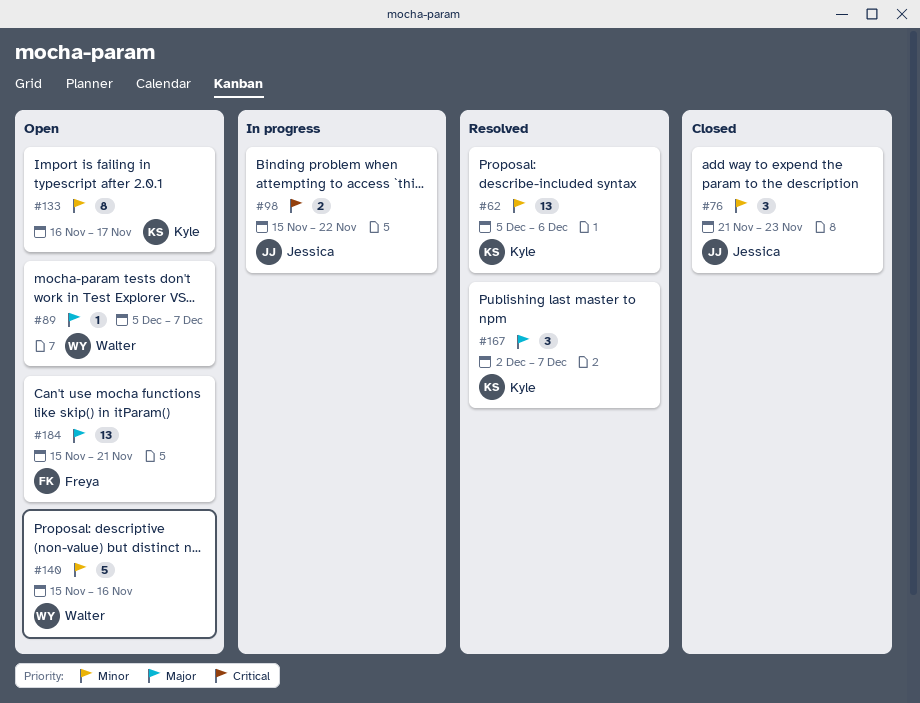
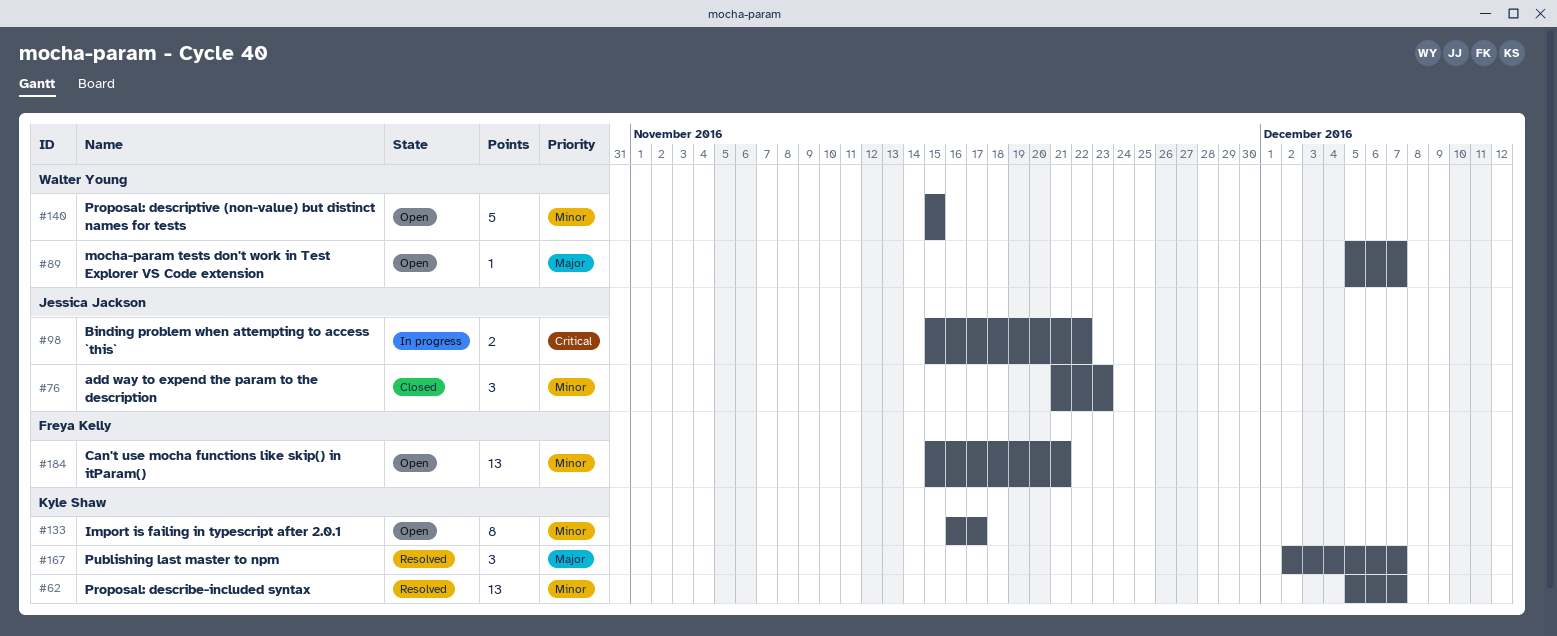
#62, due: Dec 6 -> Dec 7
#140, due: Nov 16 -> Nov 15
#184, priority: Major -> Minor

